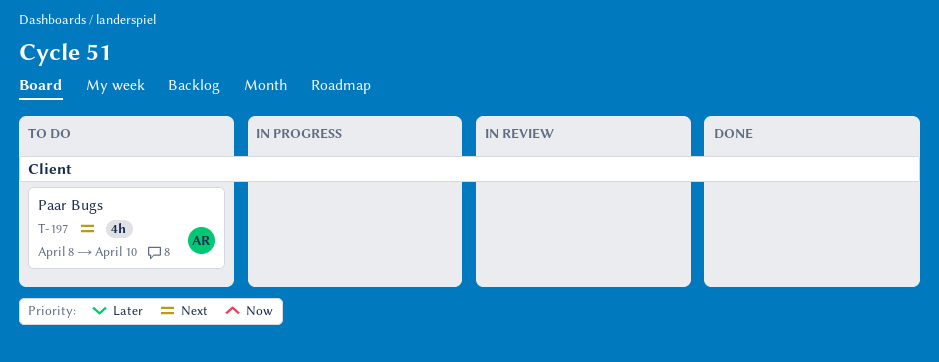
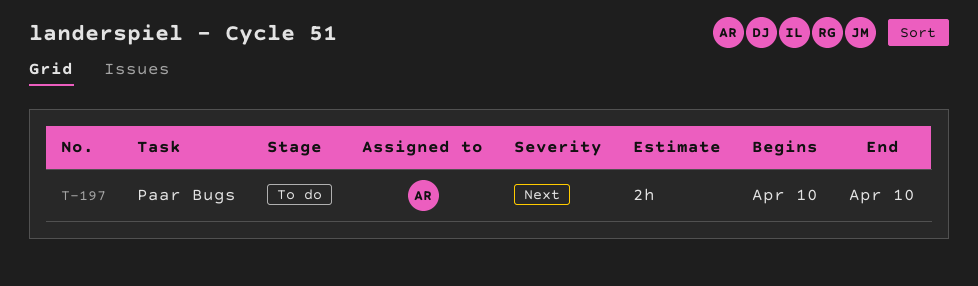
T-197, estimate: 4h -> 2h
T-197, start: Apr 8 -> Apr 10

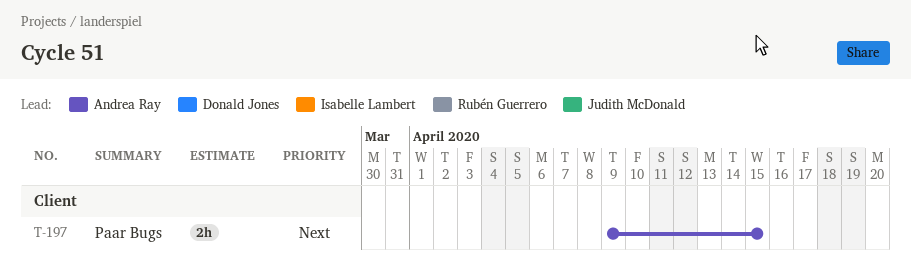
T-197, start: Apr 10 -> Apr 9
T-197, due: Apr 10 -> Apr 15

